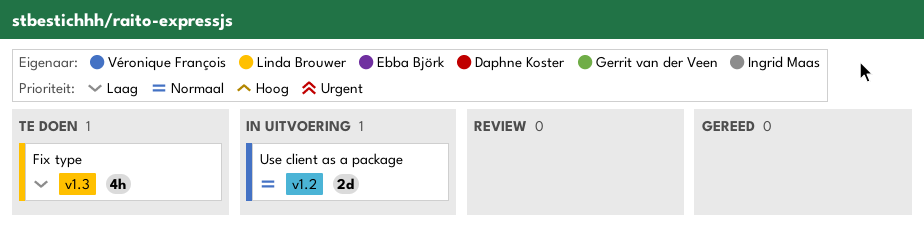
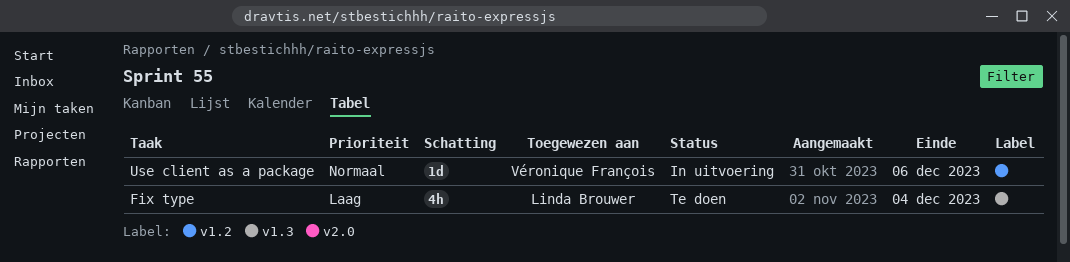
Use client as a package, estimate: 2d -> 1d

